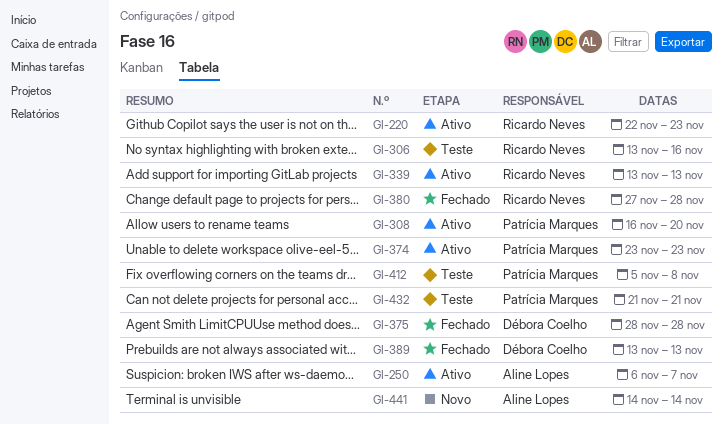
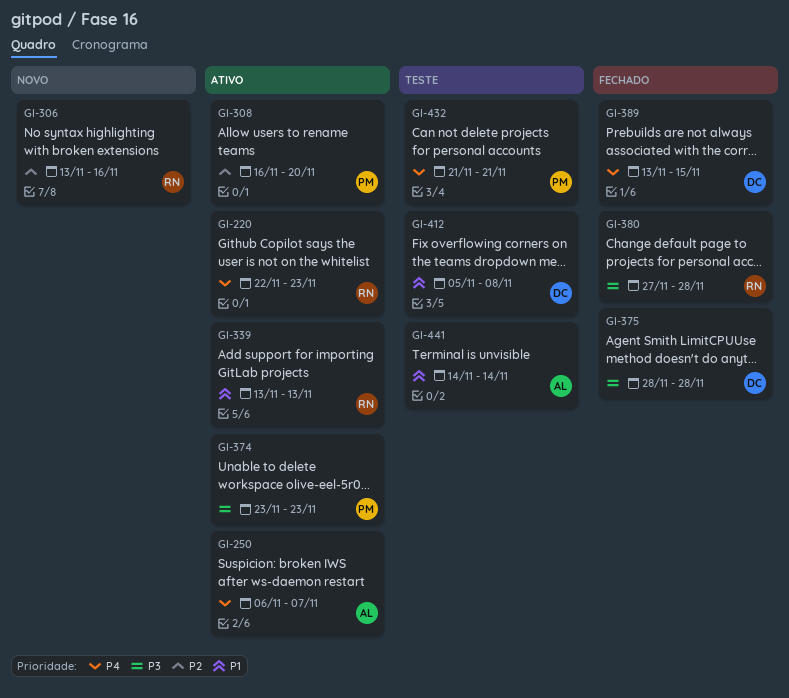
GI-306, status: Teste -> Novo
GI-389, due: Nov 13 -> Nov 15
GI-412, owner: Patrícia Marques -> Débora Coelho
GI-441, status: Novo -> Teste

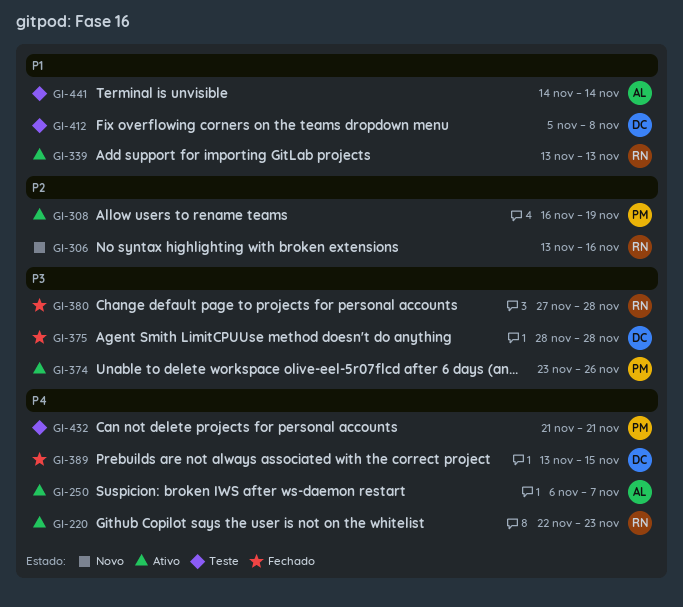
GI-308, due: Nov 20 -> Nov 19
GI-374, due: Nov 23 -> Nov 26

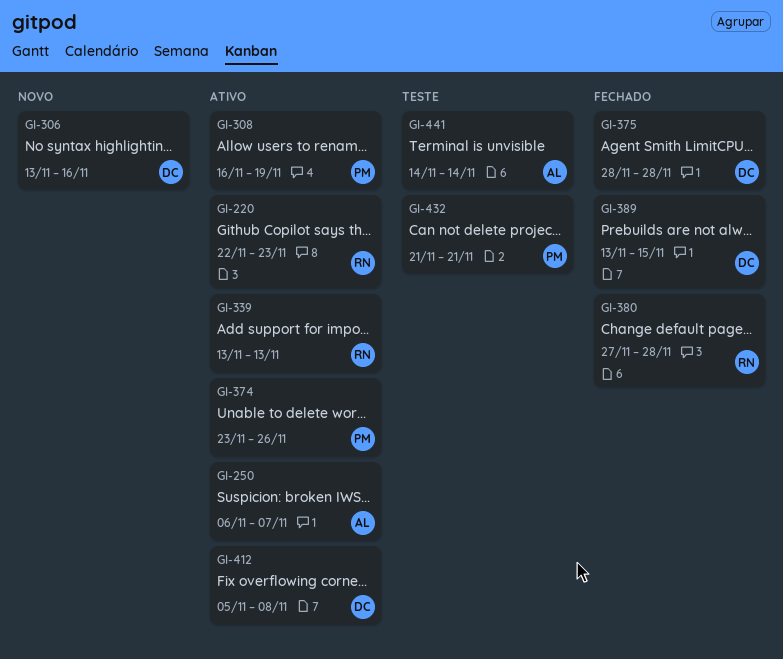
GI-306, owner: RN -> DC
GI-412, status: Teste -> Ativo

